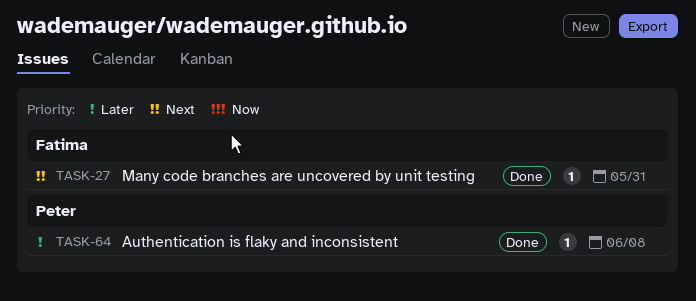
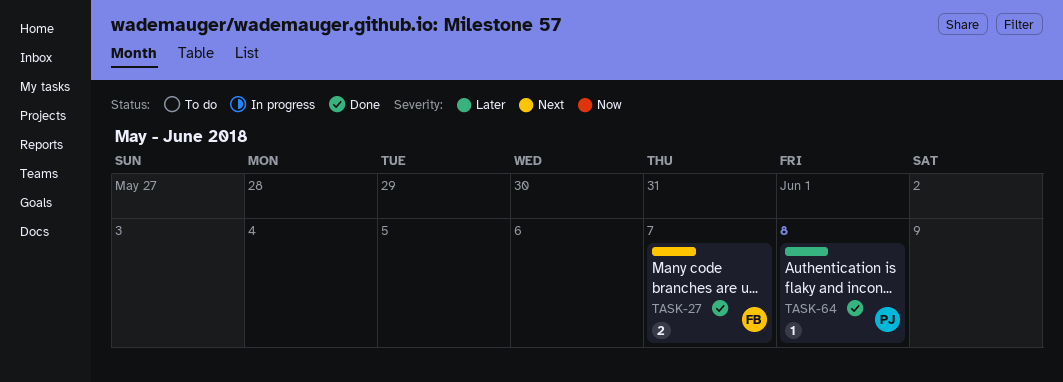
TASK-27, estimate: 1 -> 2
TASK-27, due: May 31 -> Jun 7

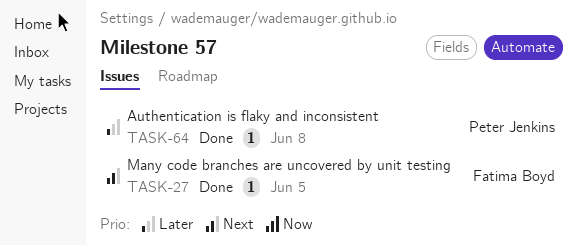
TASK-27, estimate: 2 -> 1
TASK-27, due: Jun 7 -> Jun 5

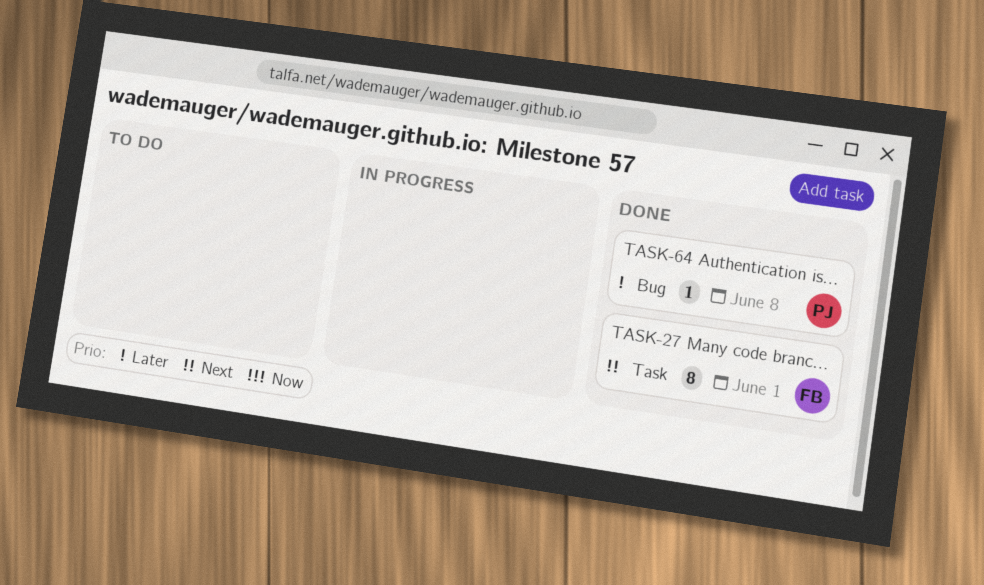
TASK-27, estimate: 1 -> 8
TASK-27, due: Jun 5 -> Jun 1

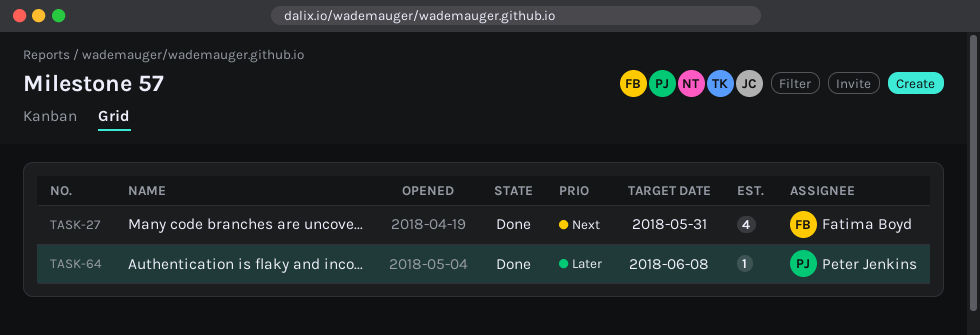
TASK-27, estimate: 8 -> 4
TASK-27, due: Jun 1 -> May 31

